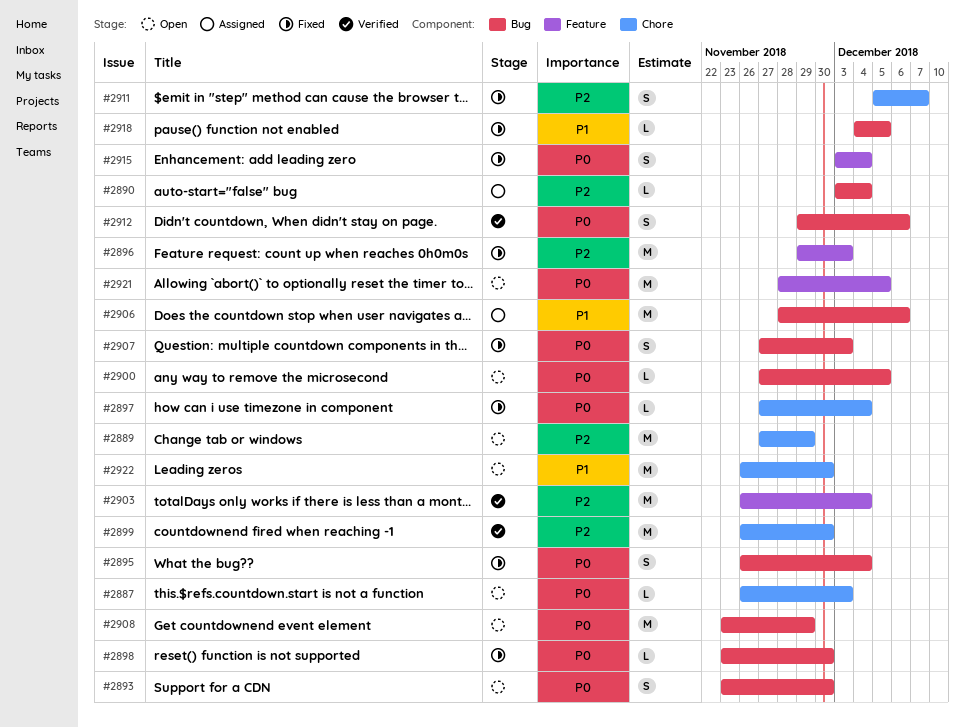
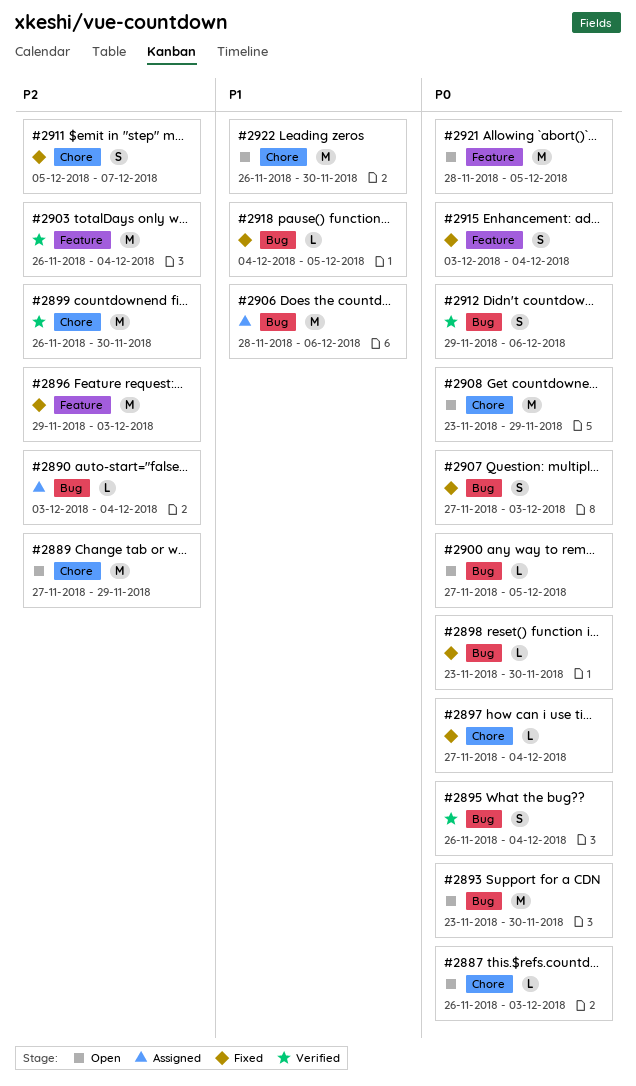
#2893, estimate: S -> M
#2895, status: Fixed -> Verified
#2908, label: Bug -> Chore

